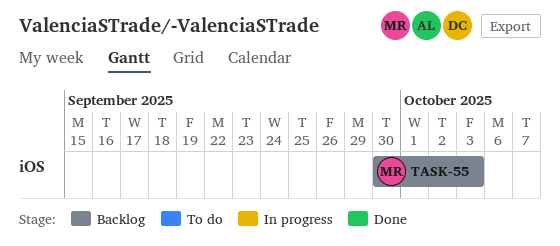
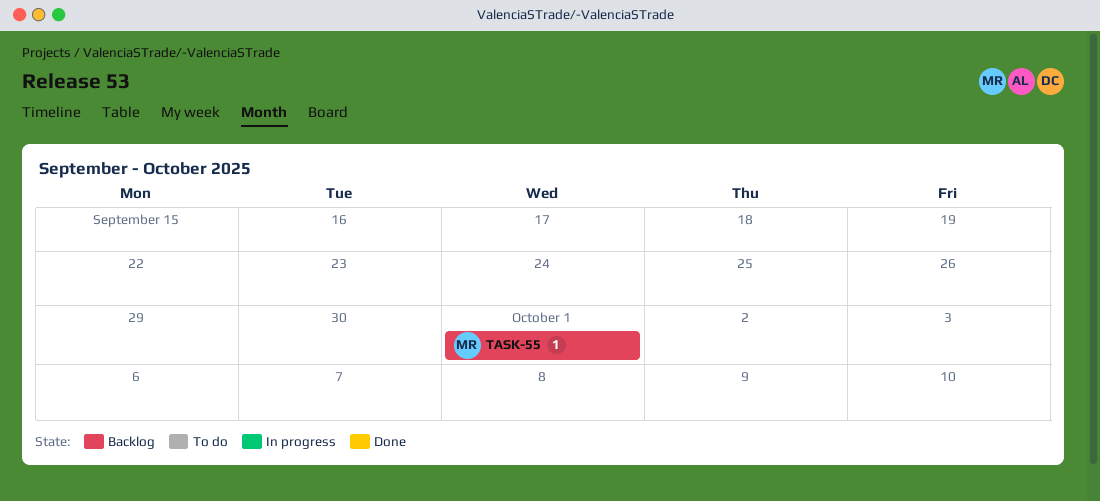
TASK-55, start: Sep 30 -> Oct 1
TASK-55, due: Oct 3 -> Oct 1

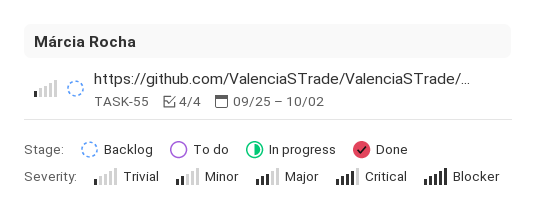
TASK-55, start: Oct 1 -> Sep 25
TASK-55, due: Oct 1 -> Oct 2

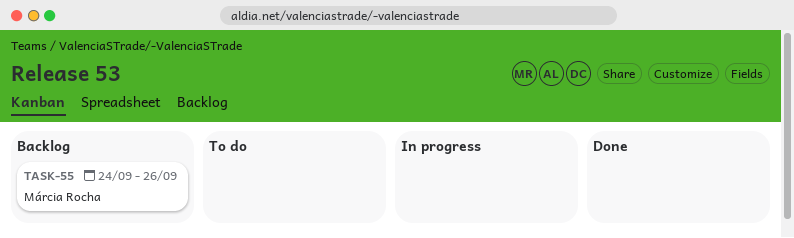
TASK-55, start: Sep 25 -> Sep 24
TASK-55, due: Oct 2 -> Sep 26

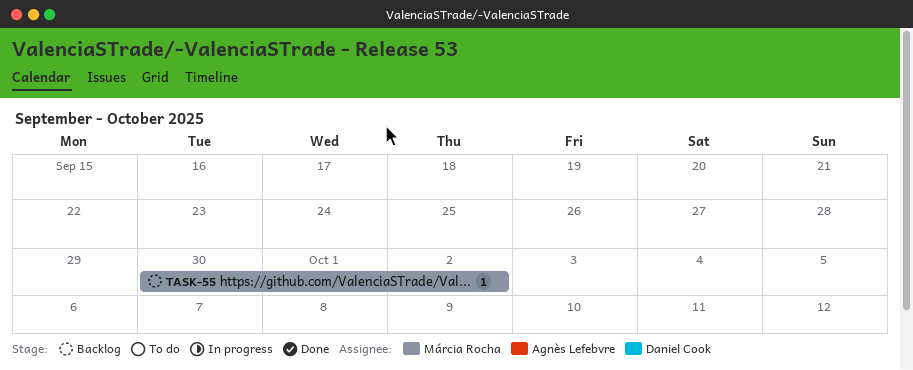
TASK-55, start: Sep 24 -> Sep 30
TASK-55, due: Sep 26 -> Oct 2

